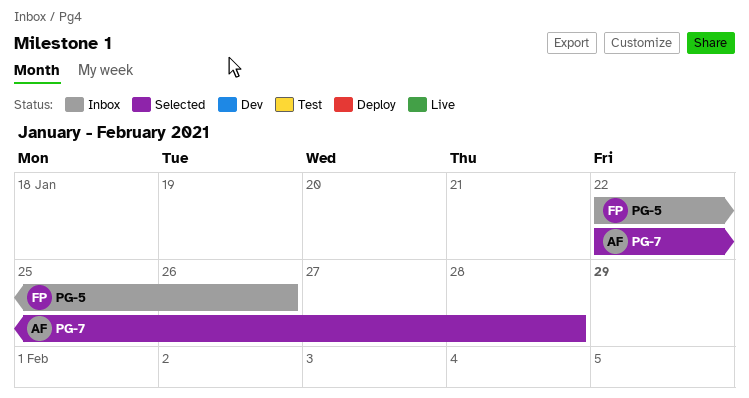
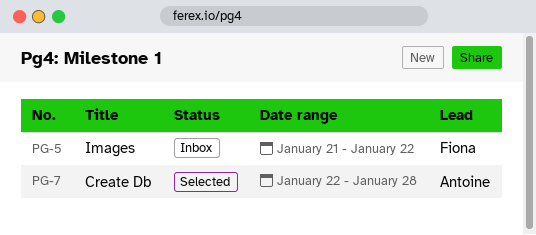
PG-5, start: Jan 22 -> Jan 21
PG-5, due: Jan 26 -> Jan 22

